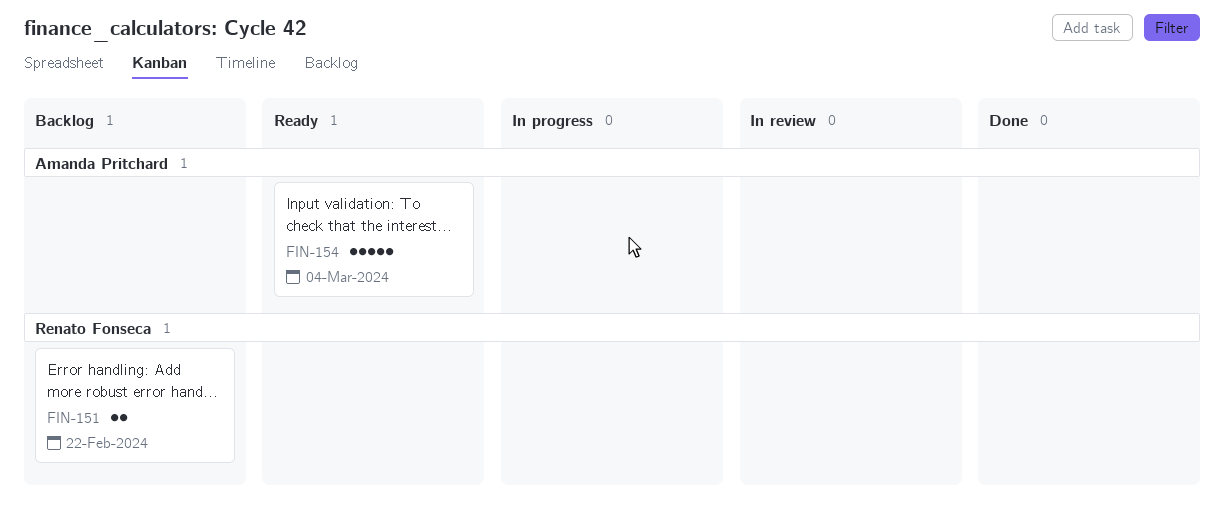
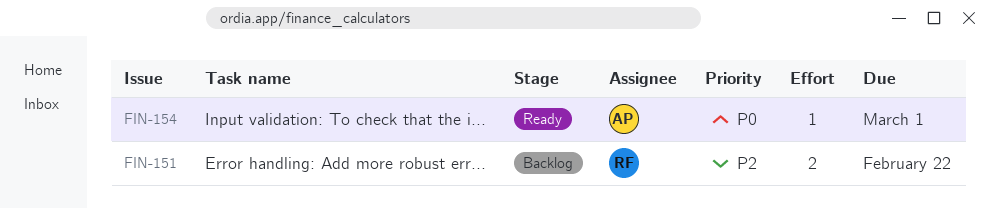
FIN-154, estimate: 5 -> 1
FIN-154, due: Mar 4 -> Mar 1

